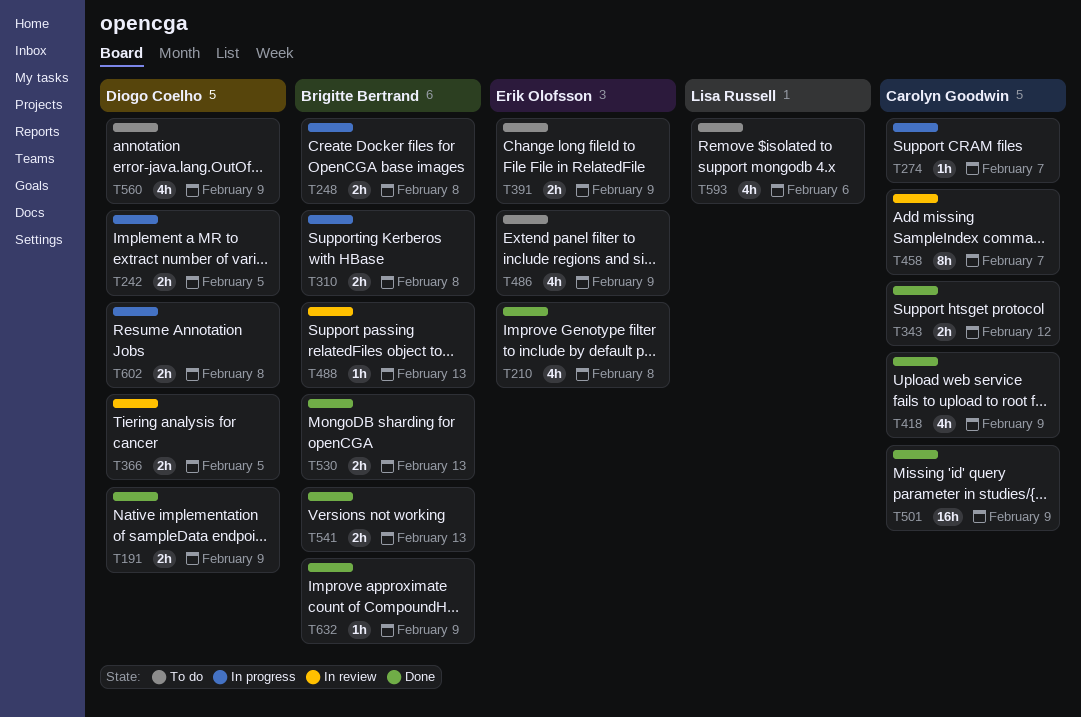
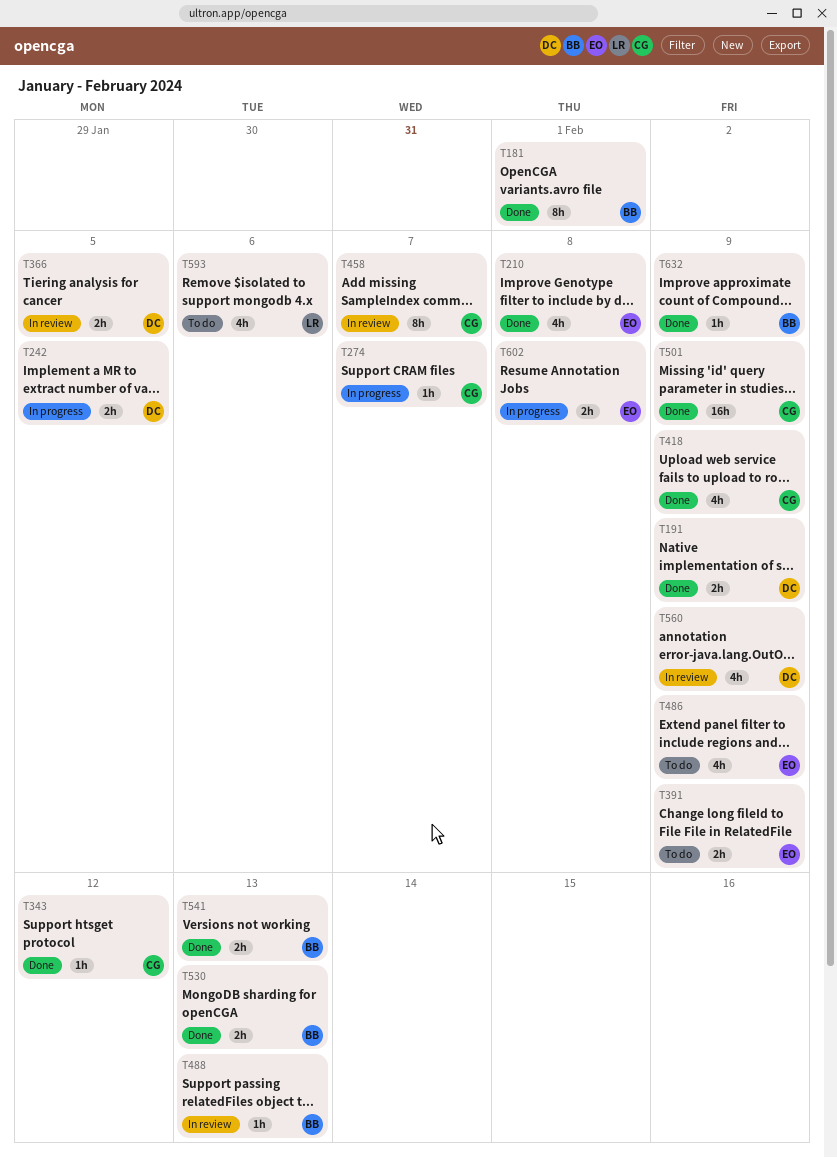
T181: none -> present
T248: present -> none
T310: present -> none
T343, estimate: 2h -> 1h
T560, status: To do -> In review
T602, owner: Diogo Coelho -> Erik Olofsson

